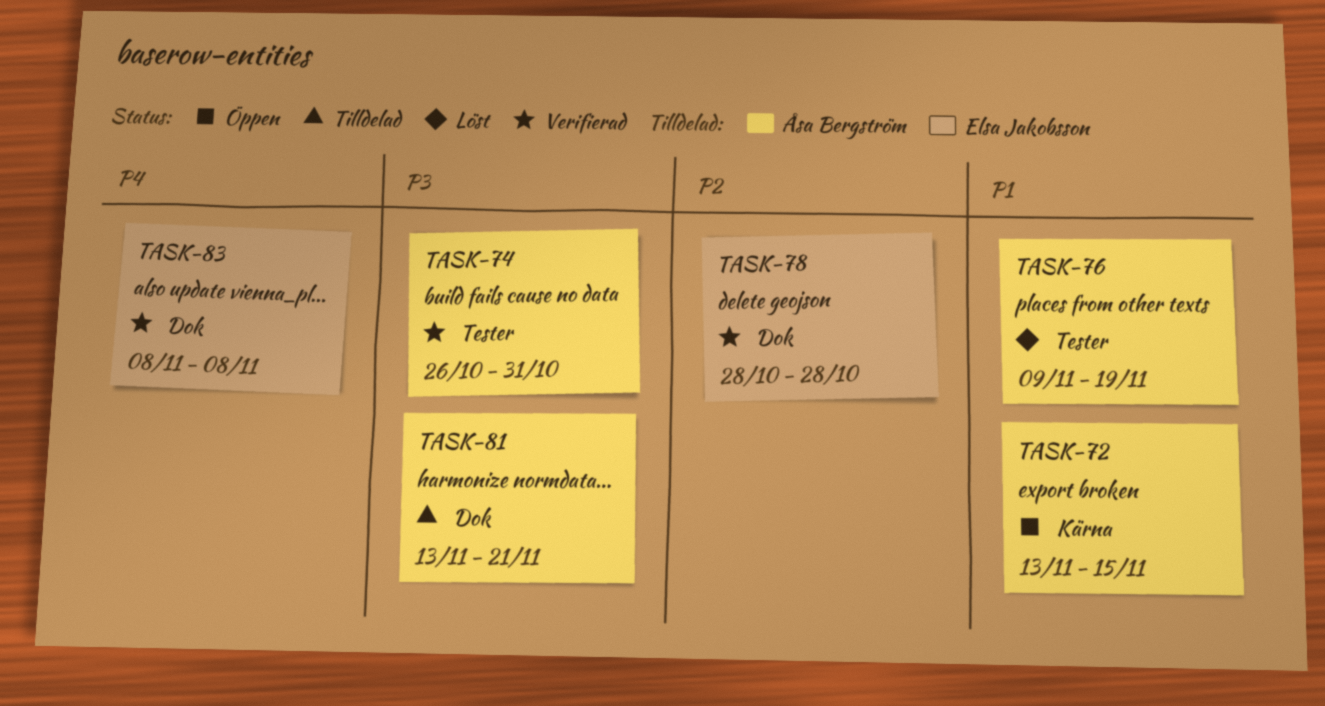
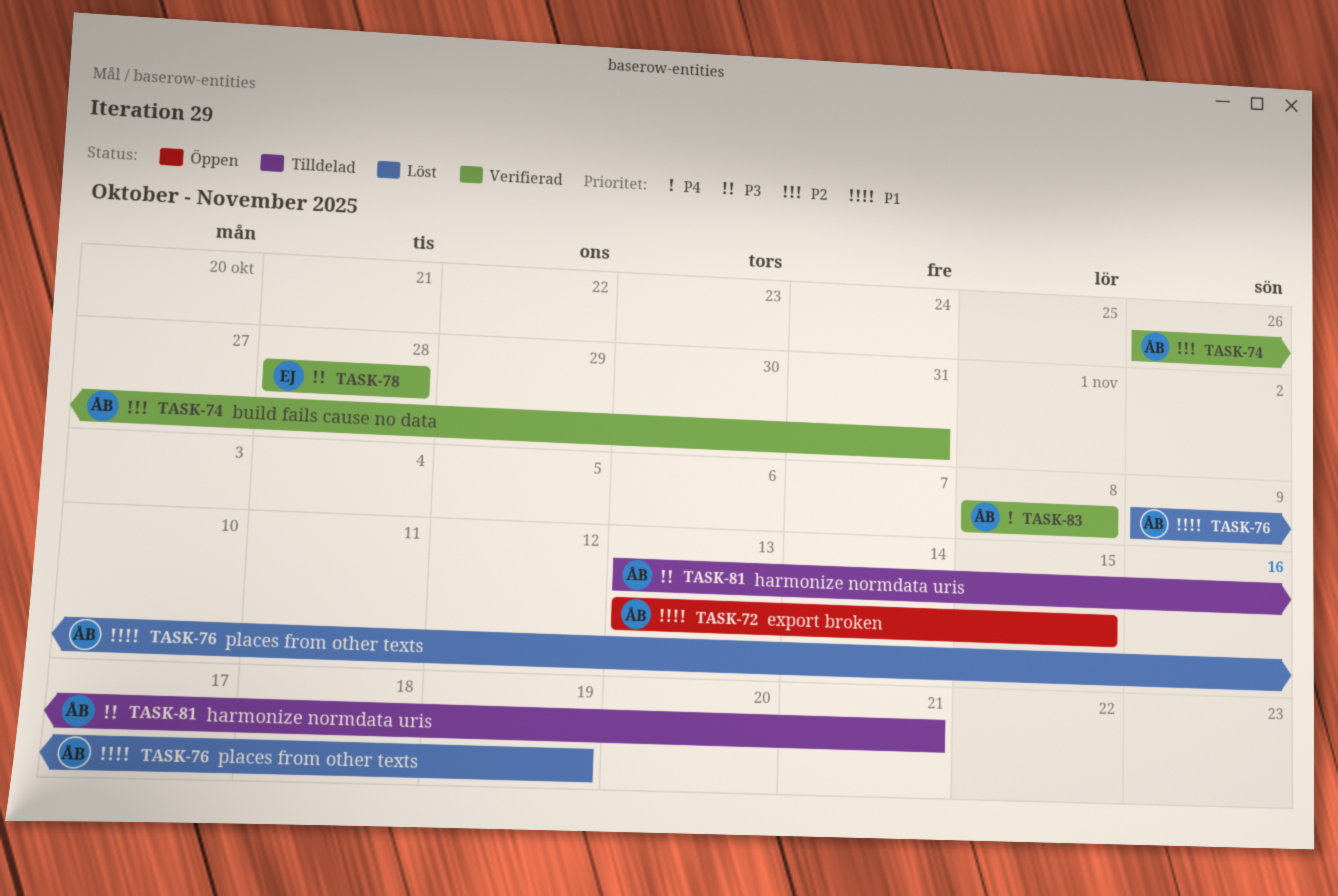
TASK-74, priority: P3 -> P2
TASK-78, priority: P2 -> P3
TASK-83, owner: Elsa Jakobsson -> Åsa Bergström

